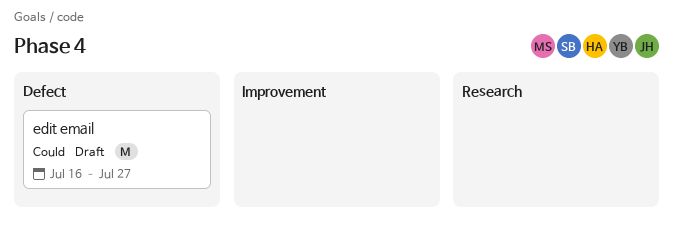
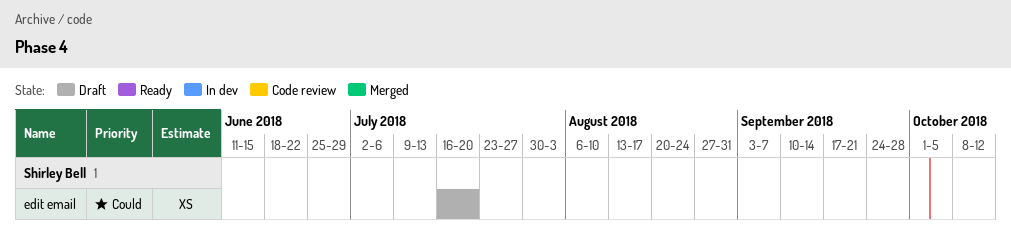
edit email, estimate: M -> XS
edit email, due: Jul 27 -> Jul 20

